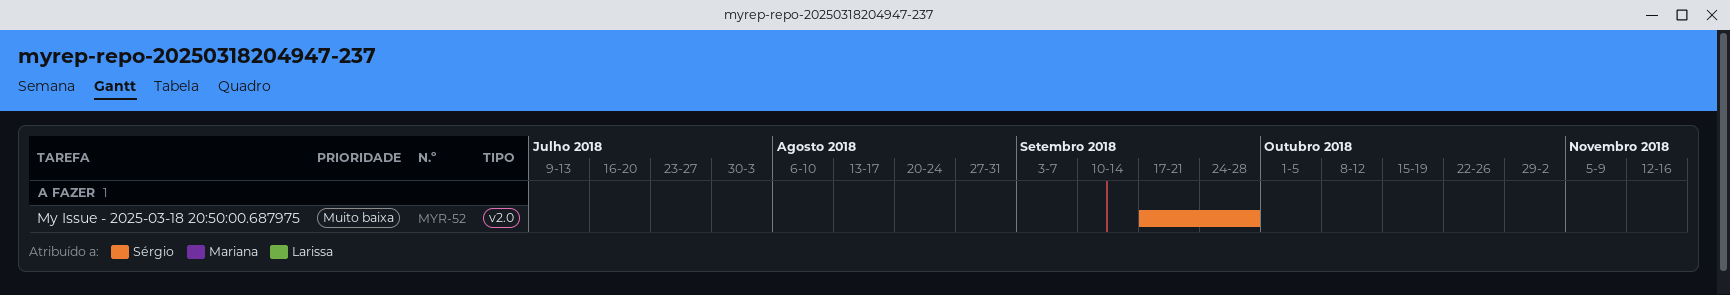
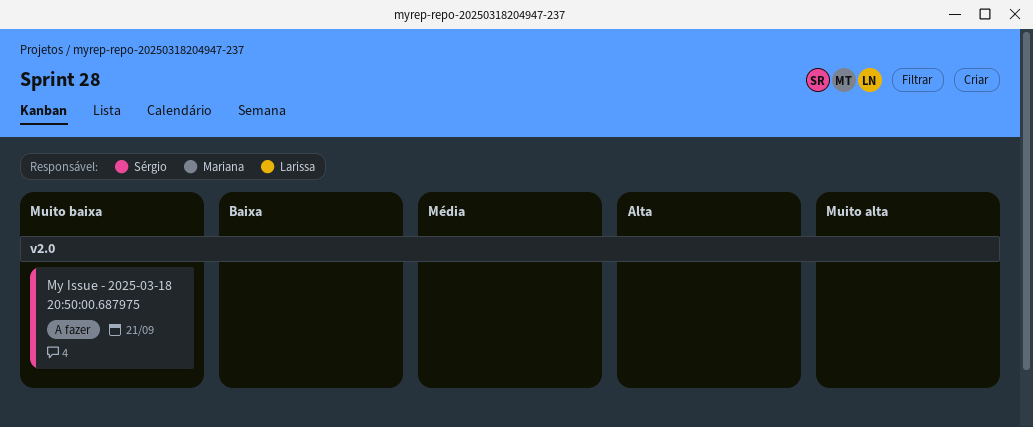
My Issue - 2025-03-18 20:50:00.687975, due: Sep 28 -> Sep 21

